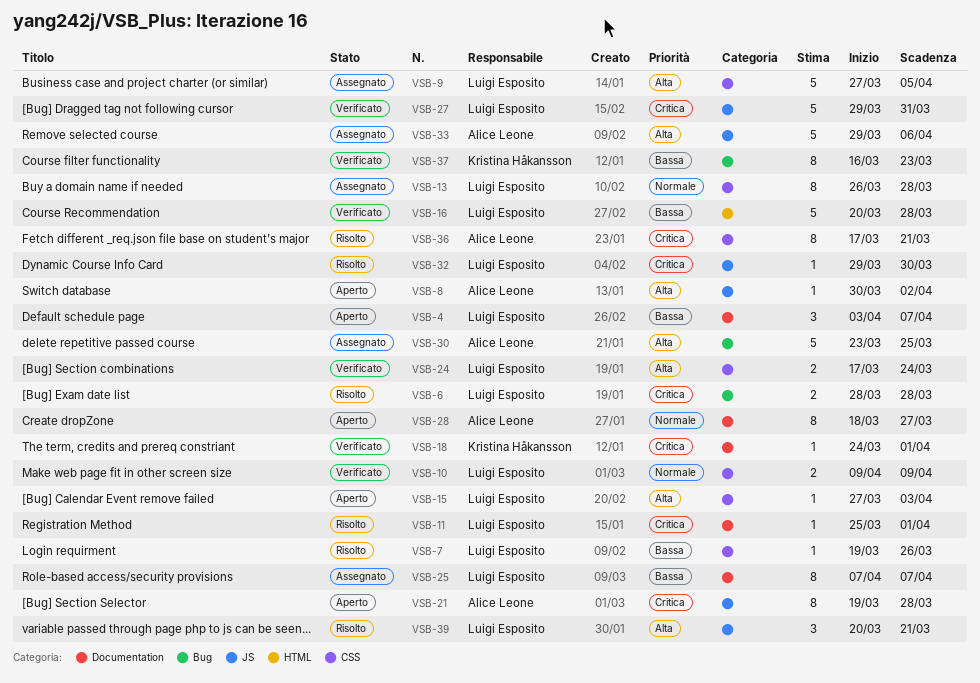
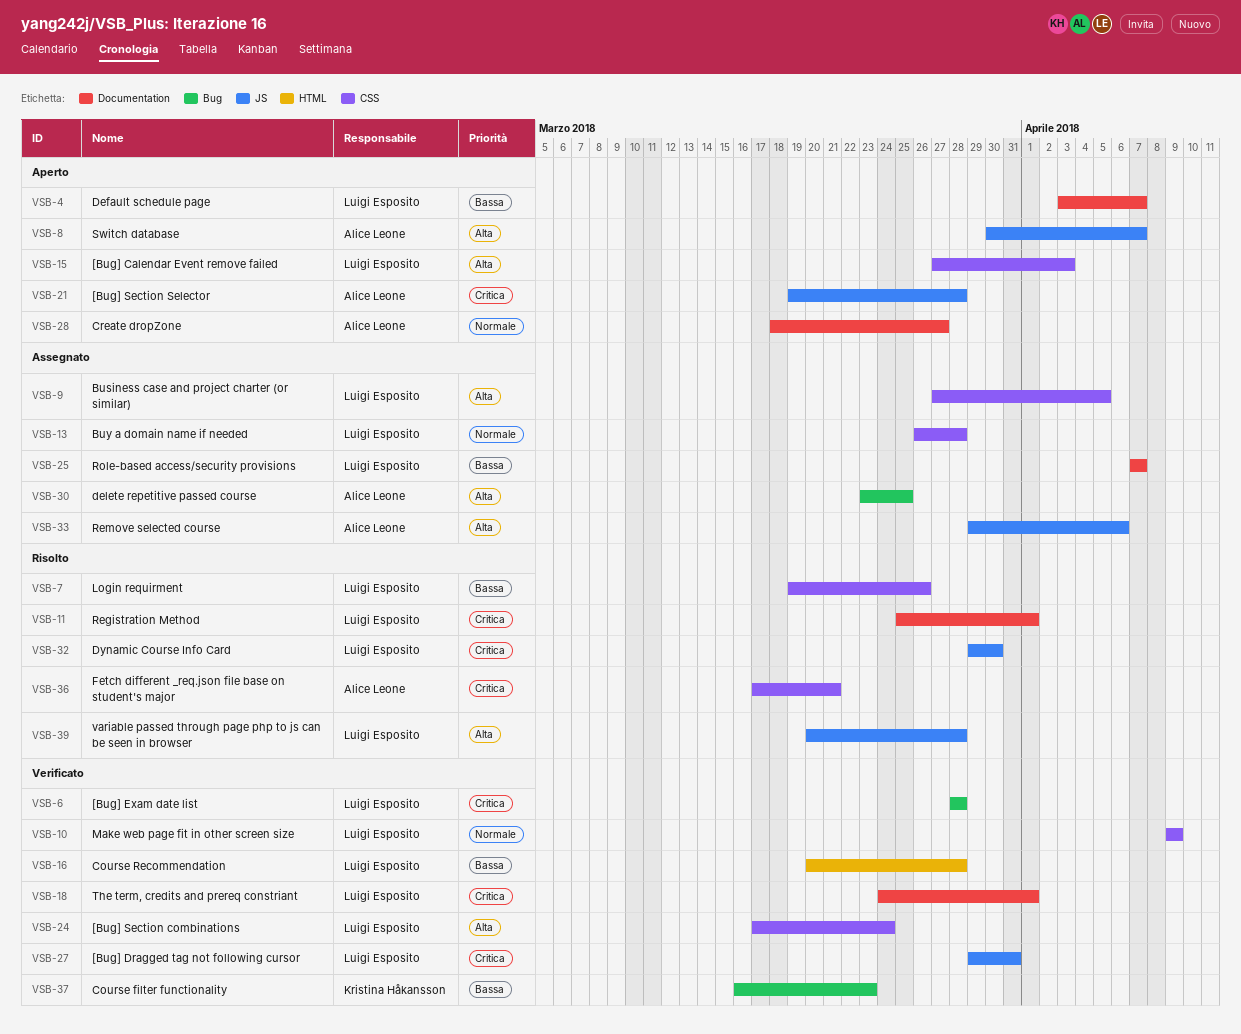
VSB-6, status: Risolto -> Verificato
VSB-8, due: Apr 2 -> Apr 7
VSB-18, owner: Kristina Håkansson -> Luigi Esposito
VSB-39, due: Mar 21 -> Mar 28

